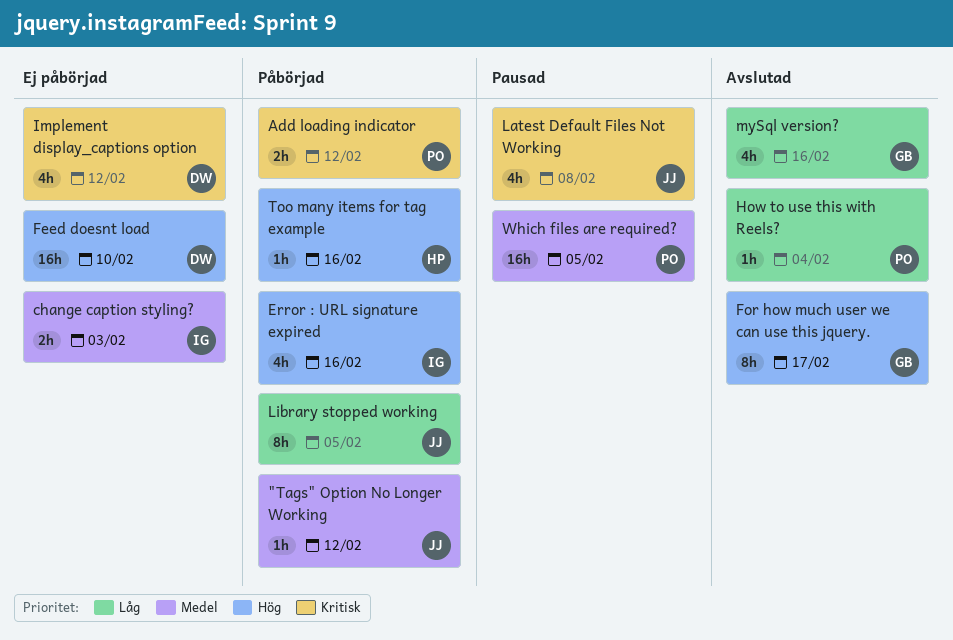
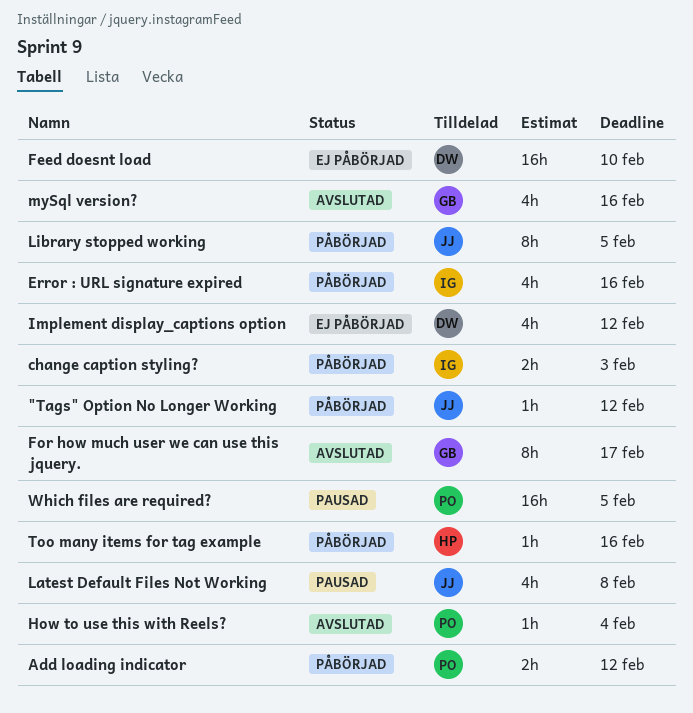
change caption styling?, status: Ej påbörjad -> Påbörjad

